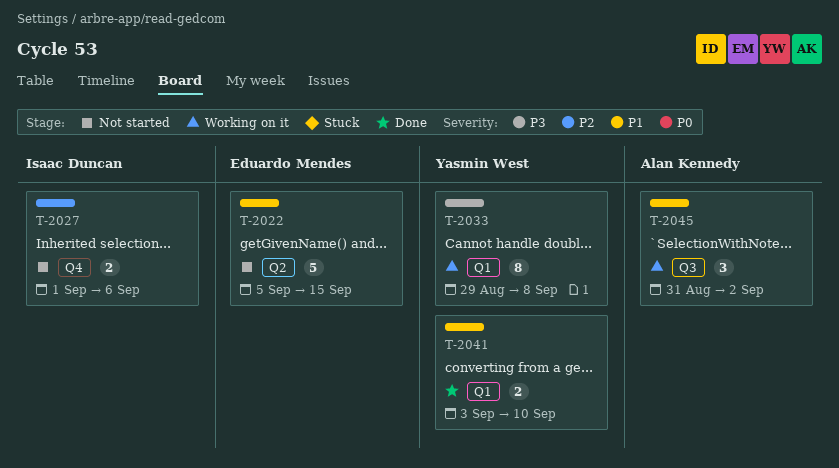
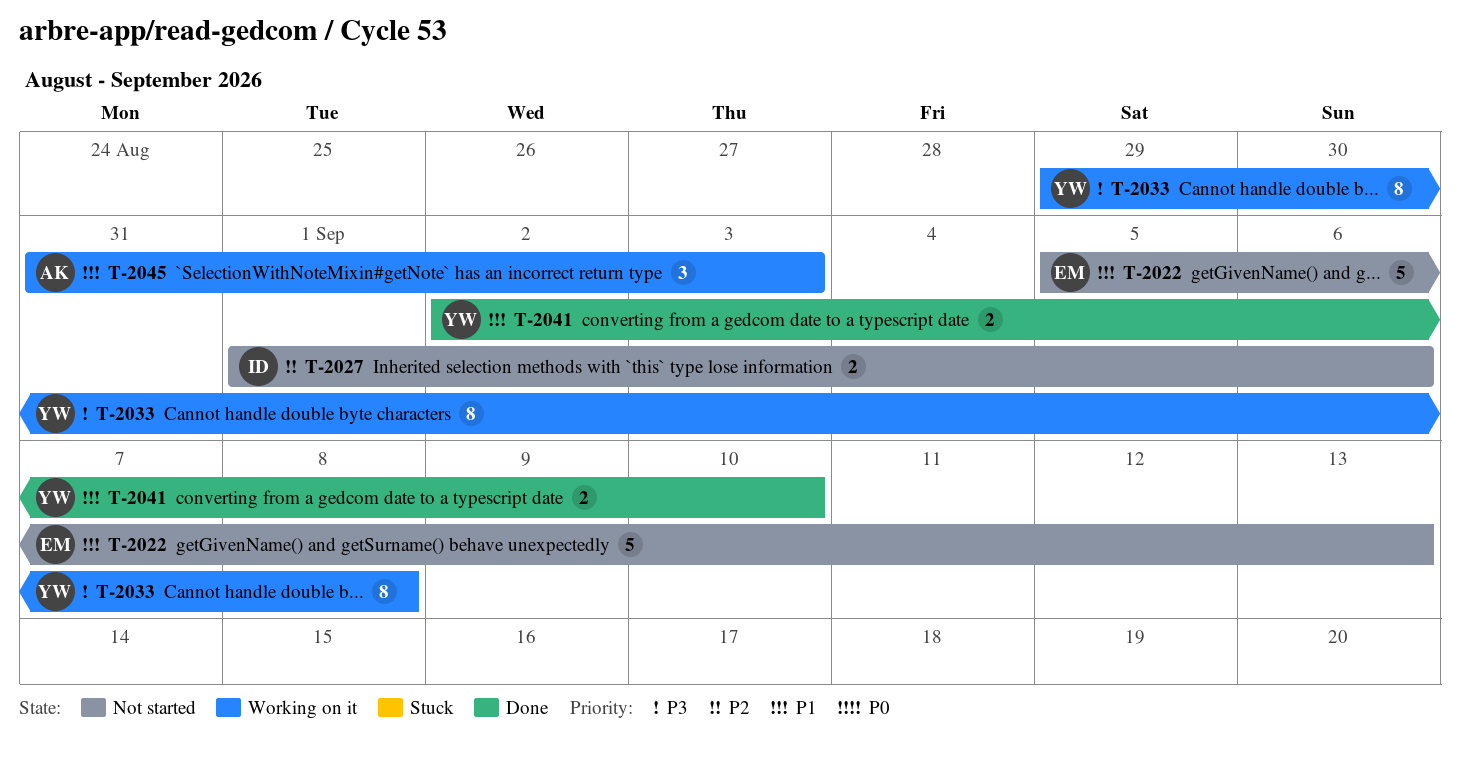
T-2022, due: Sep 15 -> Sep 13
T-2041, start: Sep 3 -> Sep 2
T-2045, due: Sep 2 -> Sep 3

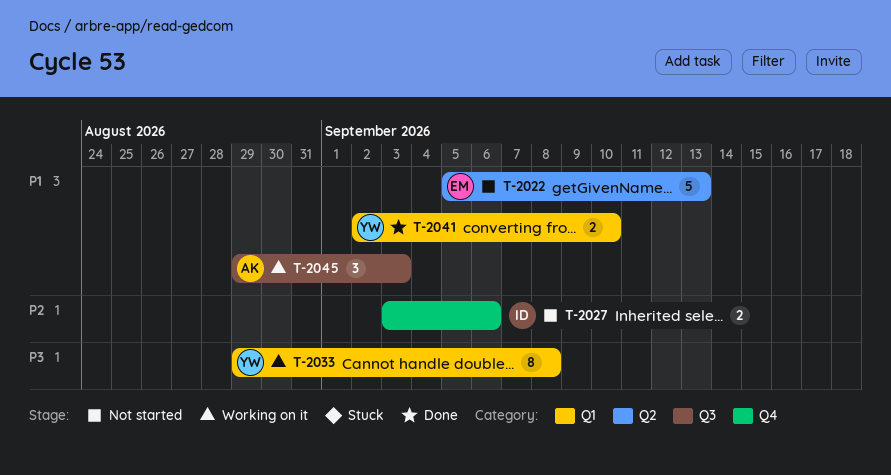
T-2027, start: Sep 1 -> Sep 3
T-2045, start: Aug 31 -> Aug 29

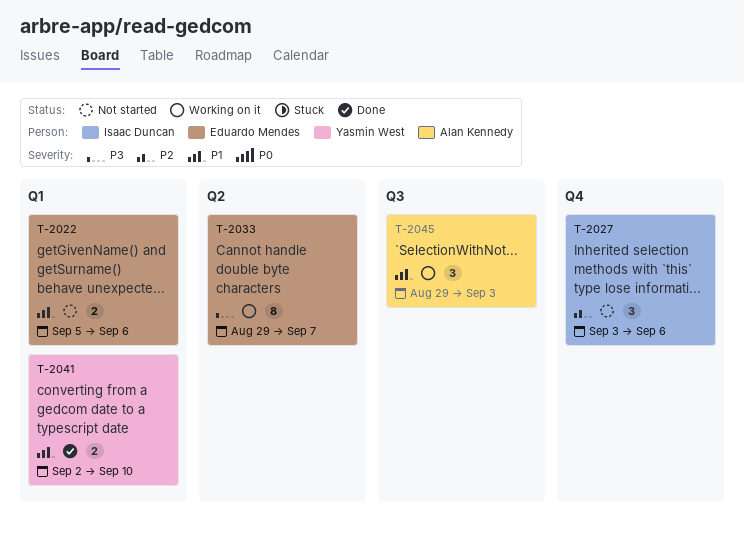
T-2022, label: Q2 -> Q1
T-2022, estimate: 5 -> 2
T-2022, due: Sep 13 -> Sep 6
T-2027, estimate: 2 -> 3
T-2033, owner: Yasmin West -> Eduardo Mendes
T-2033, label: Q1 -> Q2
T-2033, due: Sep 8 -> Sep 7

